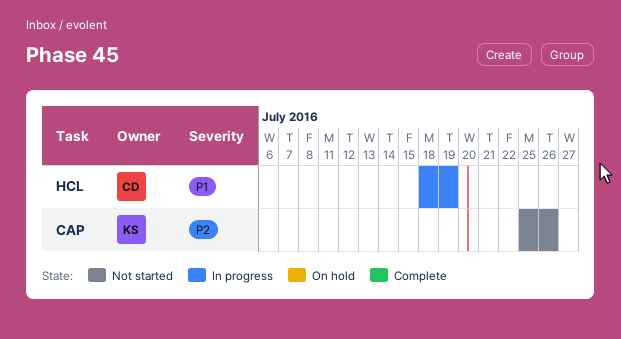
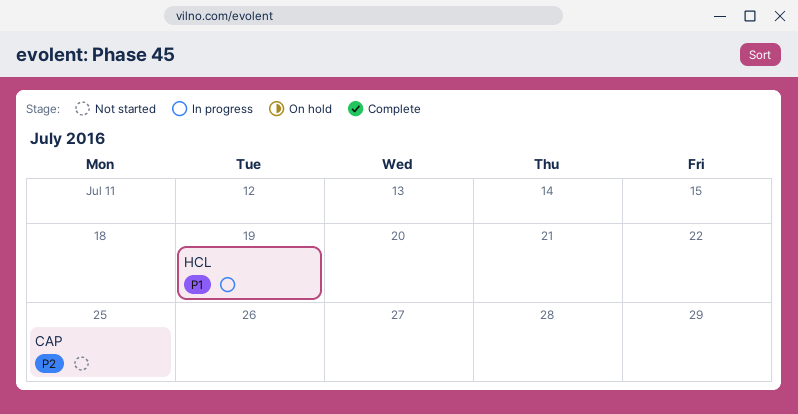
CAP, due: Jul 26 -> Jul 25

